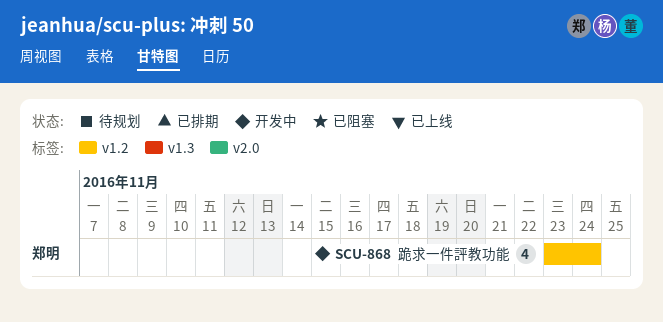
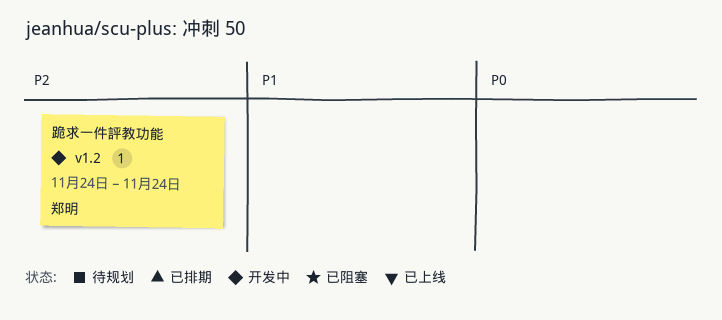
跪求一件評教功能, estimate: 4 -> 1
跪求一件評教功能, start: Nov 23 -> Nov 24

